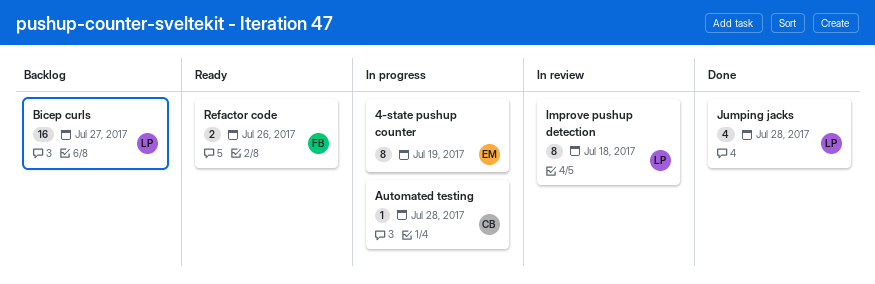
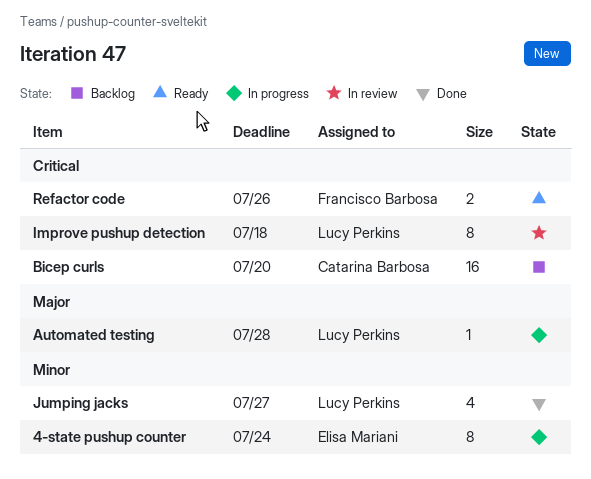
4-state pushup counter, due: Jul 19 -> Jul 24
Automated testing, owner: Catarina Barbosa -> Lucy Perkins
Bicep curls, owner: Lucy Perkins -> Catarina Barbosa
Bicep curls, due: Jul 27 -> Jul 20
Jumping jacks, due: Jul 28 -> Jul 27

